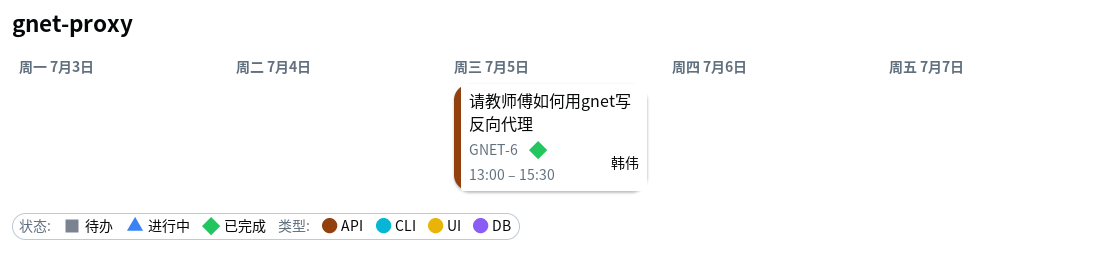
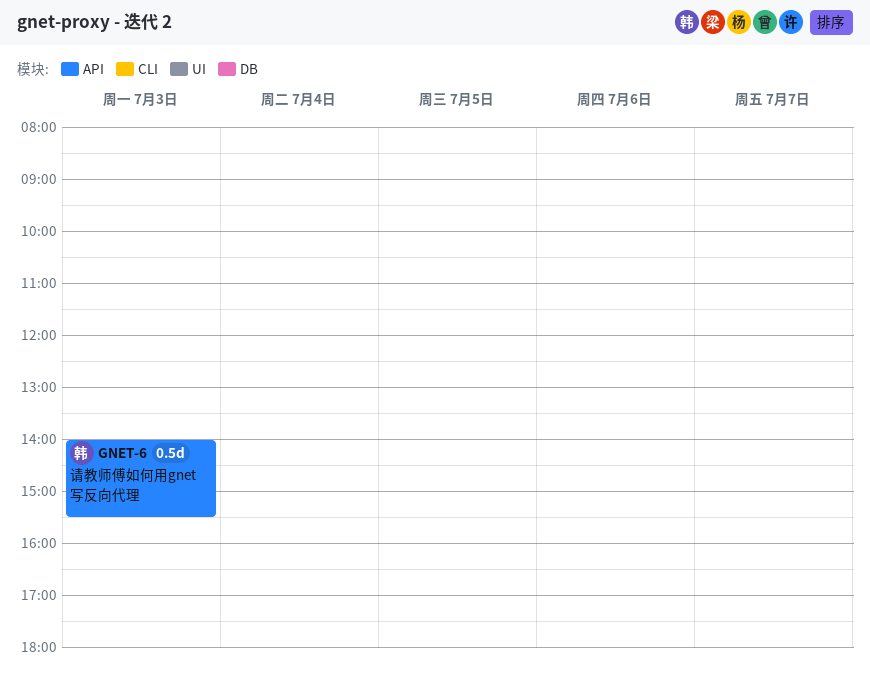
GNET-6, day: Jul 5 -> Jul 3
GNET-6, begins: 13:00 -> 14:00

